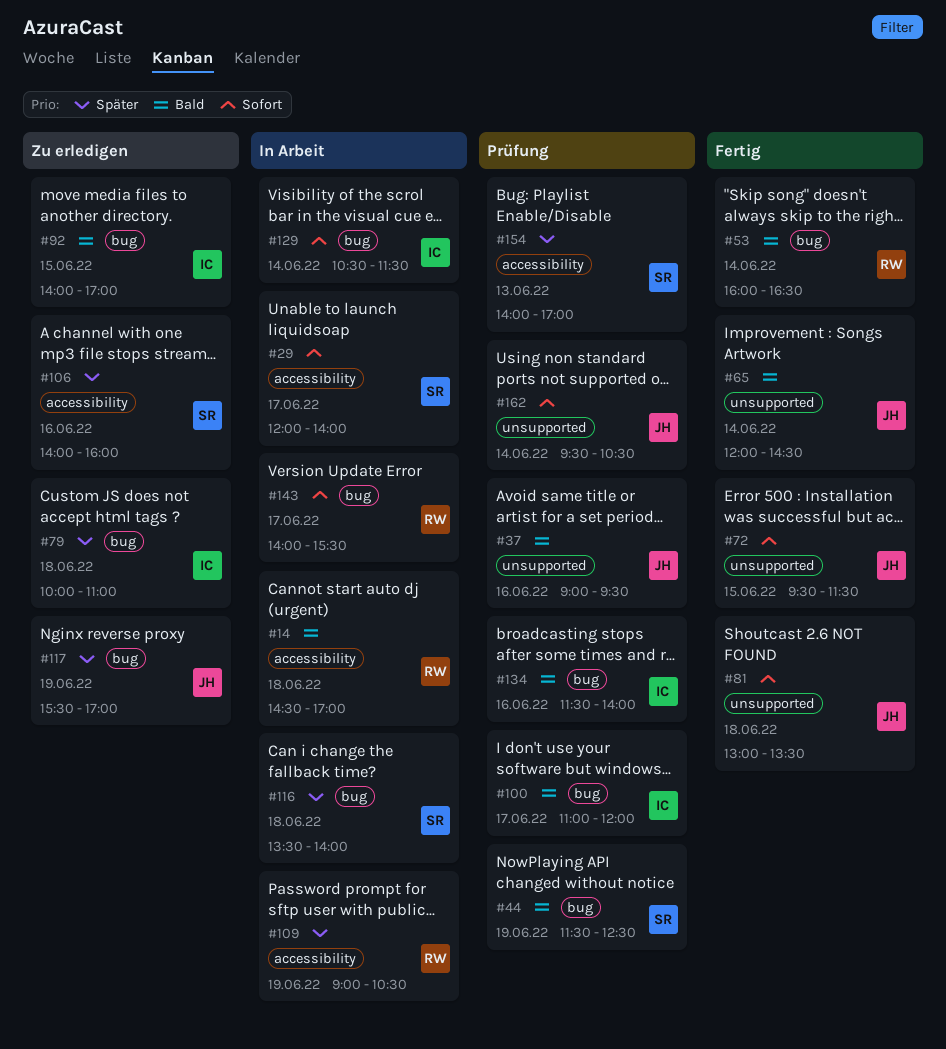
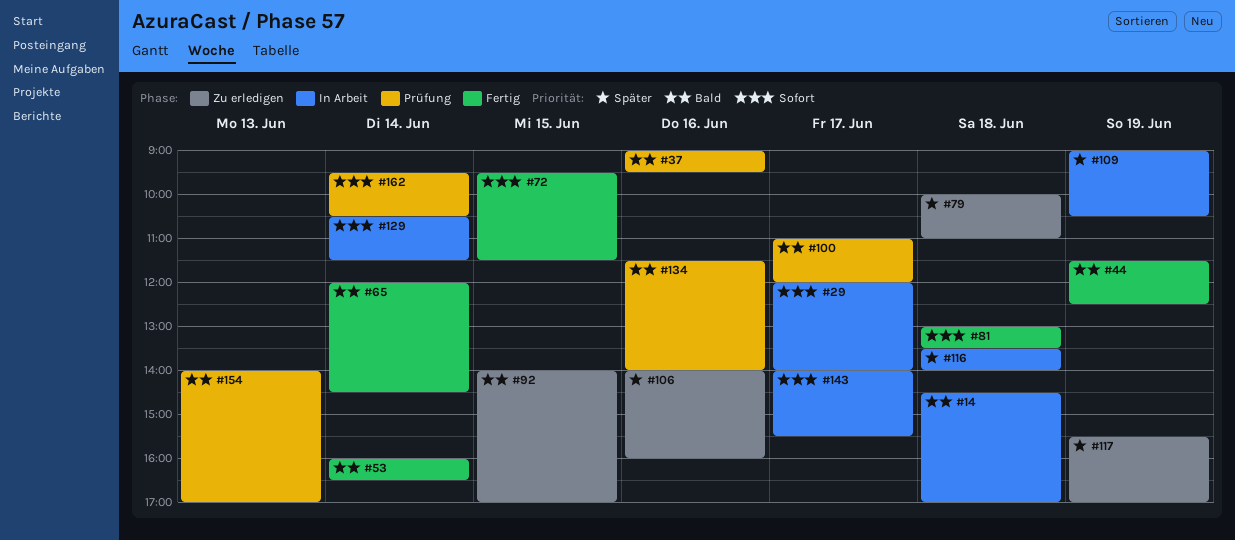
#44, status: Prüfung -> Fertig
#154, priority: Später -> Bald

